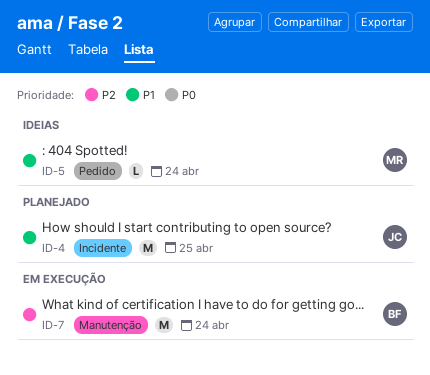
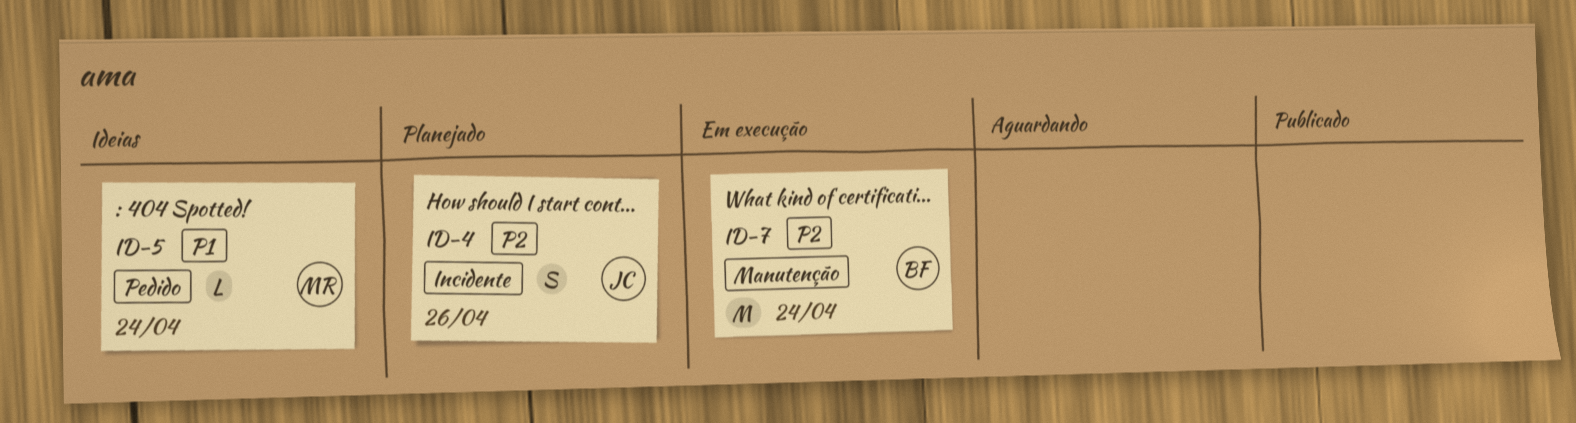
ID-4, priority: P1 -> P2
ID-4, estimate: M -> S
ID-4, due: Apr 25 -> Apr 26

